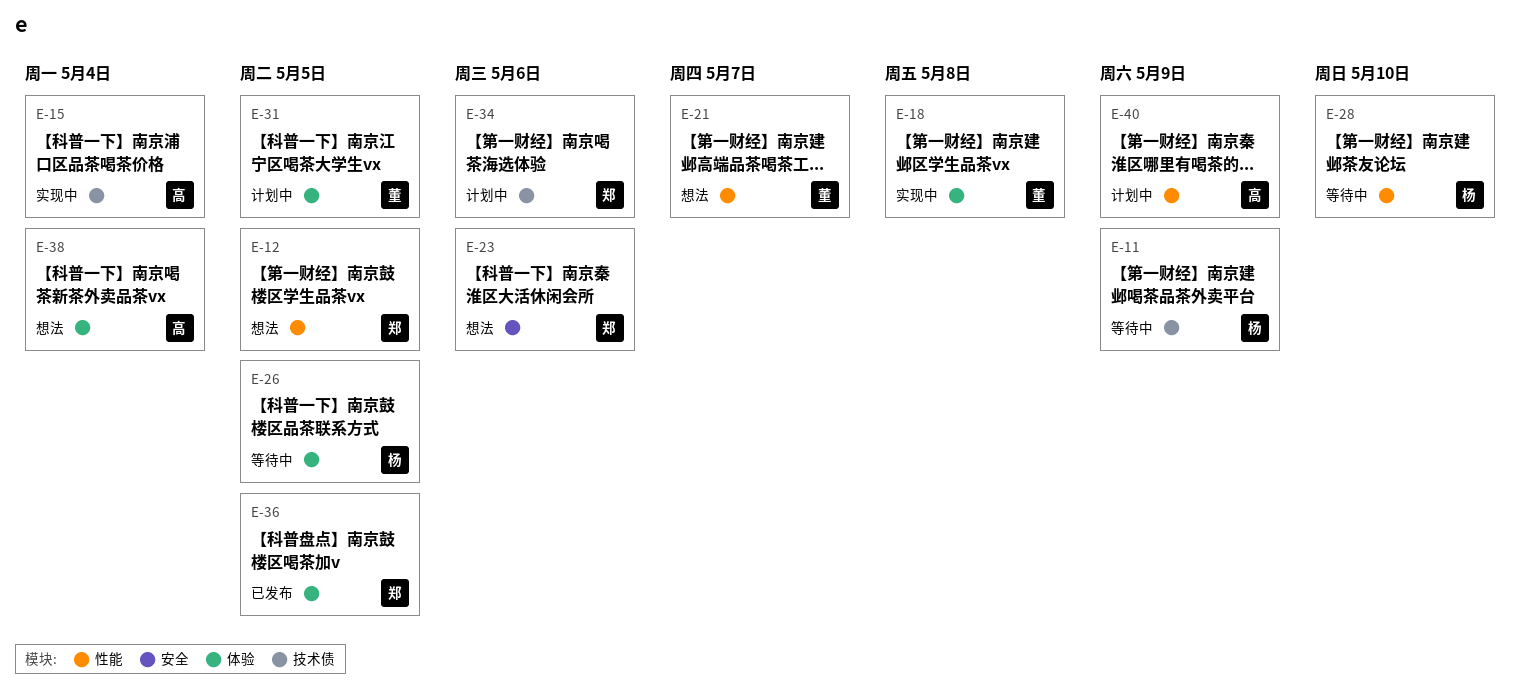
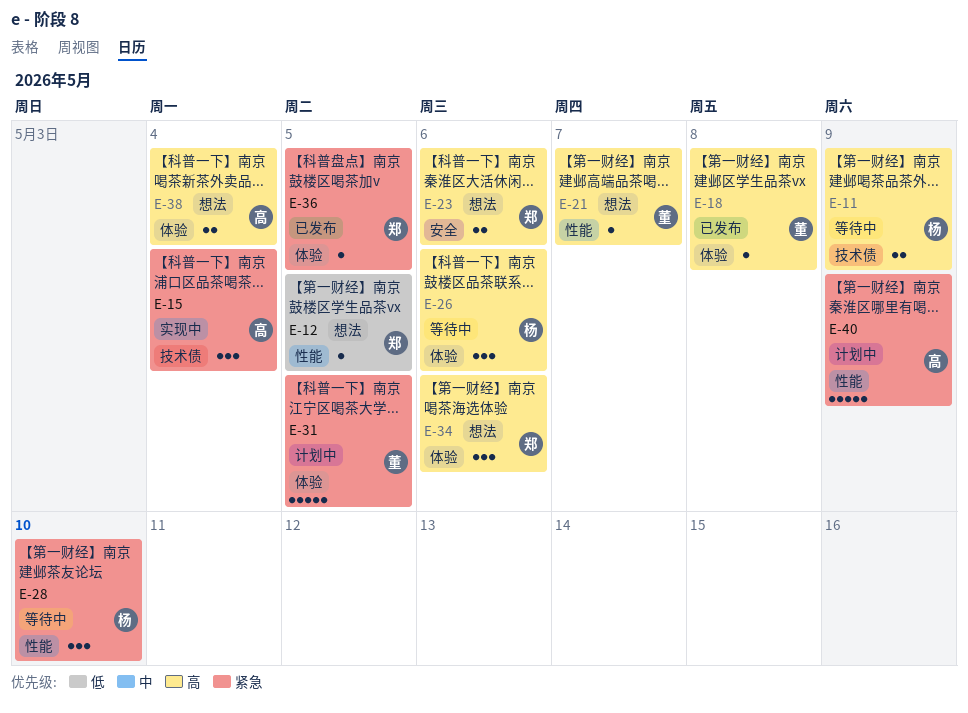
E-18, status: 实现中 -> 已发布
E-26, due: May 5 -> May 6
E-34, status: 计划中 -> 想法
E-34, label: 技术债 -> 体验

